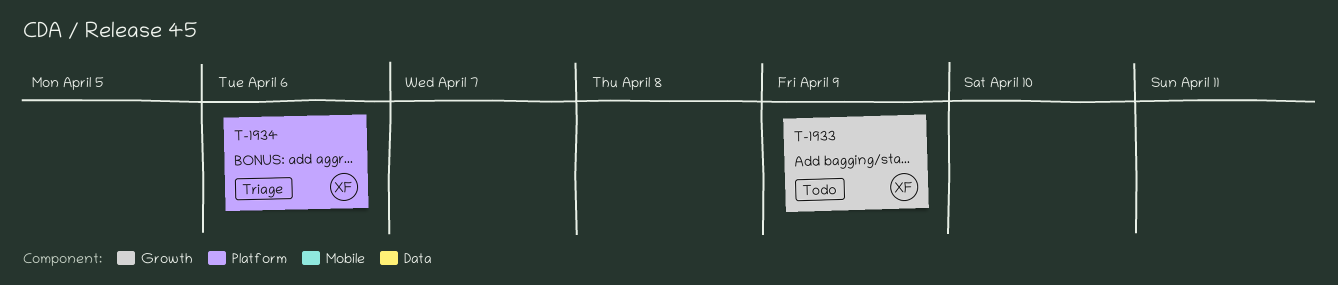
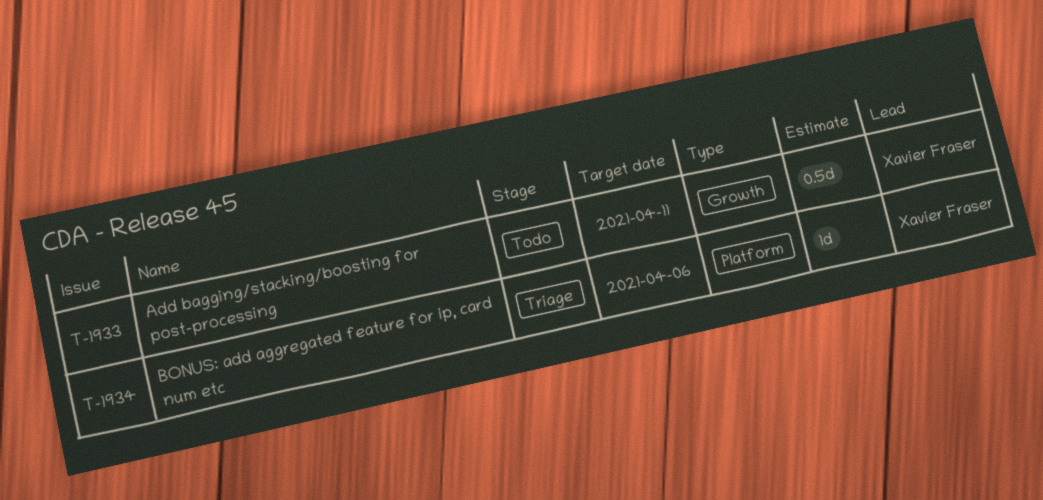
T-1933, due: Apr 9 -> Apr 11

